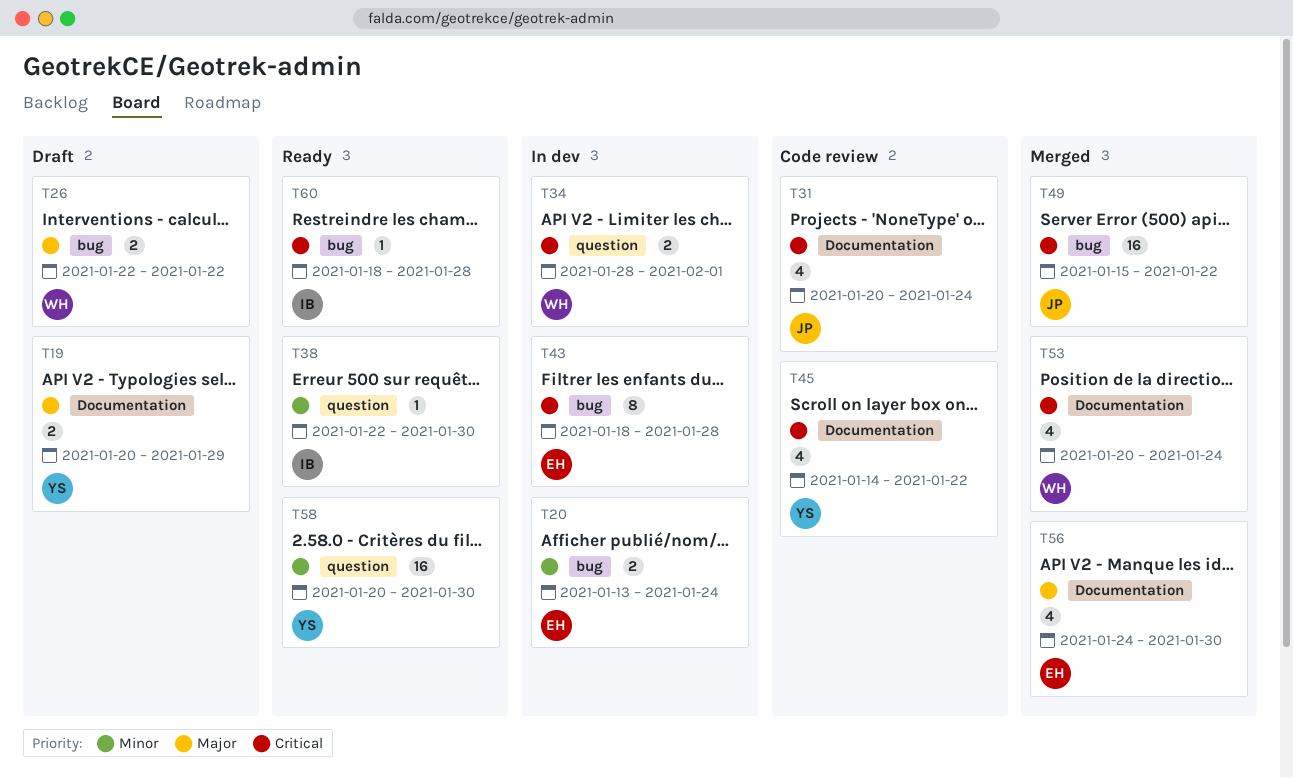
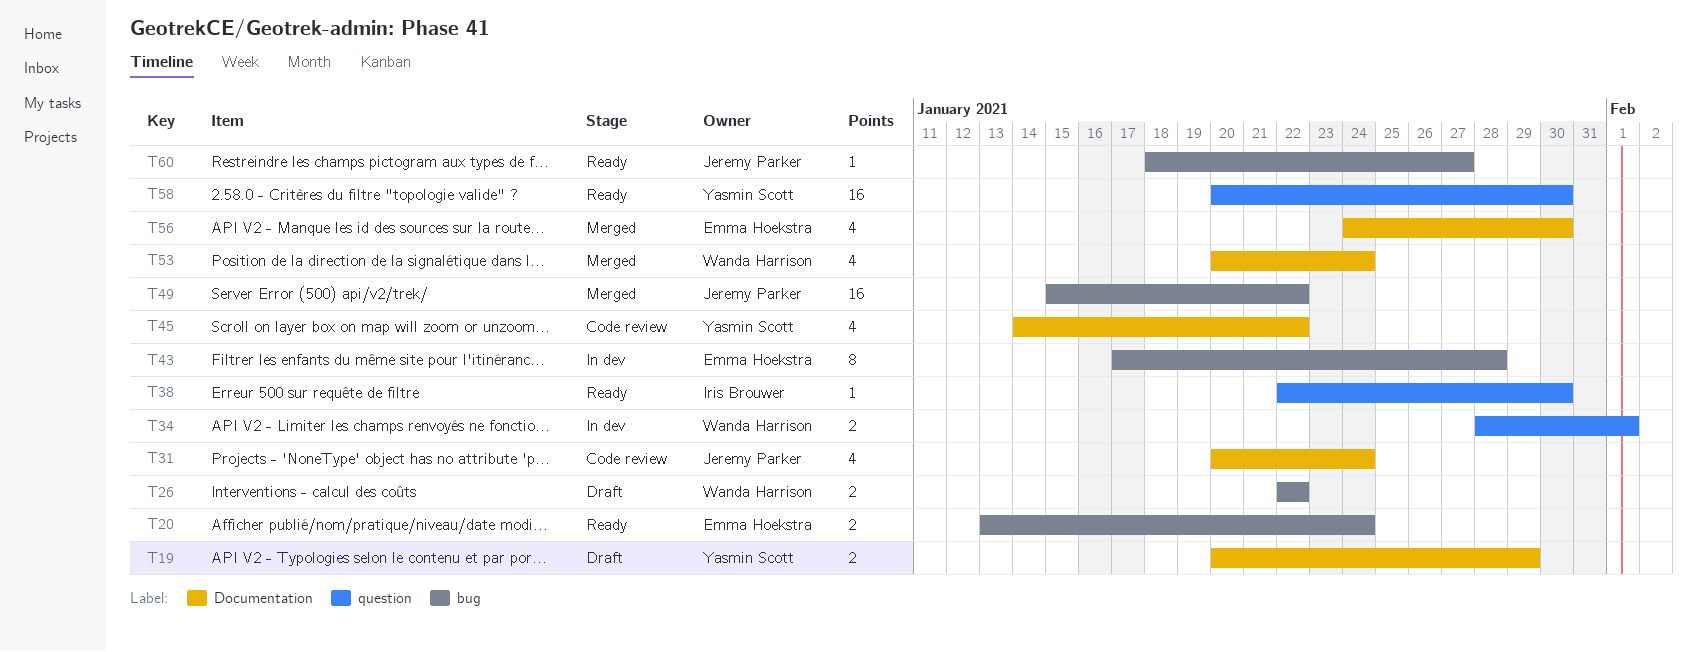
T20, status: In dev -> Ready
T43, start: Jan 18 -> Jan 17
T60, owner: Iris Brouwer -> Jeremy Parker
T60, due: Jan 28 -> Jan 27

